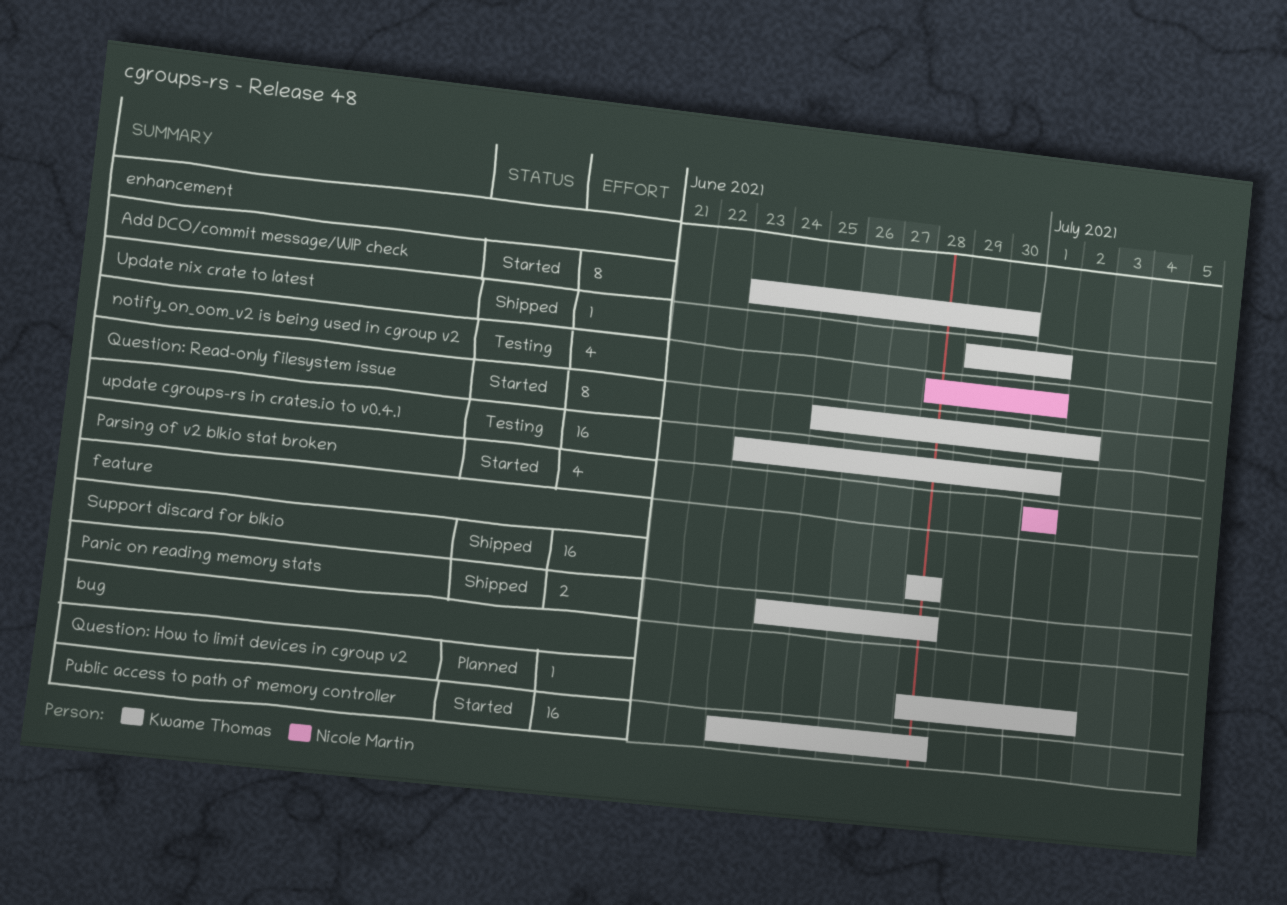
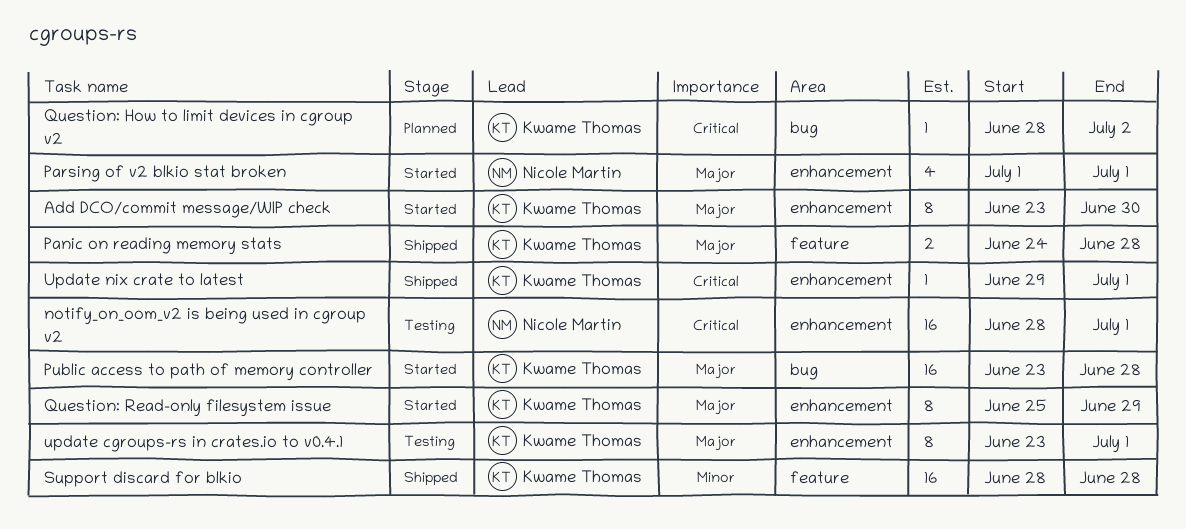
notify_on_oom_v2 is being used in cgroup v2, estimate: 4 -> 16
Question: Read-only filesystem issue, due: Jul 2 -> Jun 29
update cgroups-rs in crates.io to v0.4.1, estimate: 16 -> 8

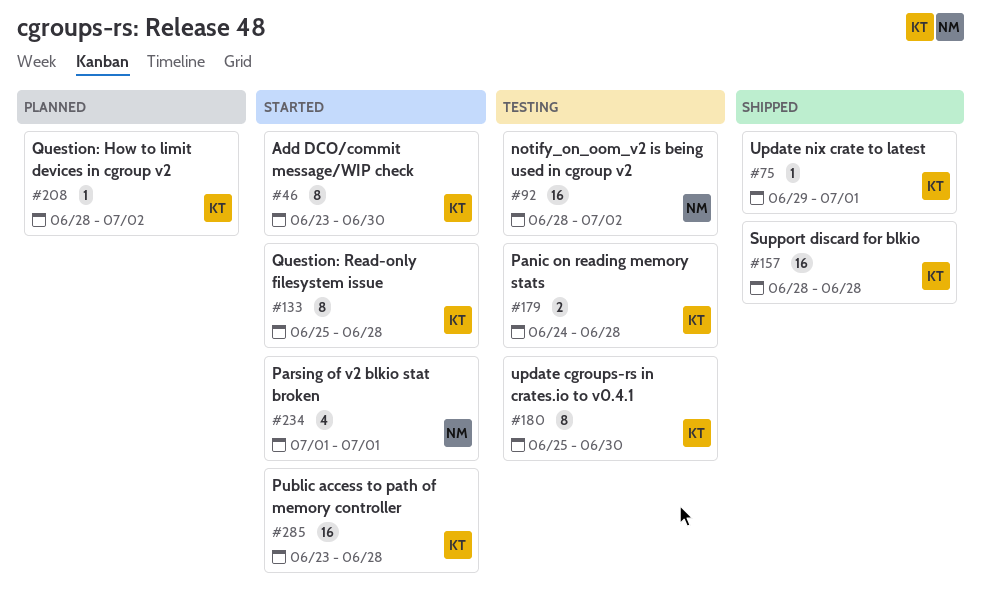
notify_on_oom_v2 is being used in cgroup v2, due: Jul 1 -> Jul 2
Panic on reading memory stats, status: Shipped -> Testing
Question: Read-only filesystem issue, due: Jun 29 -> Jun 28
update cgroups-rs in crates.io to v0.4.1, start: Jun 23 -> Jun 25
update cgroups-rs in crates.io to v0.4.1, due: Jul 1 -> Jun 30

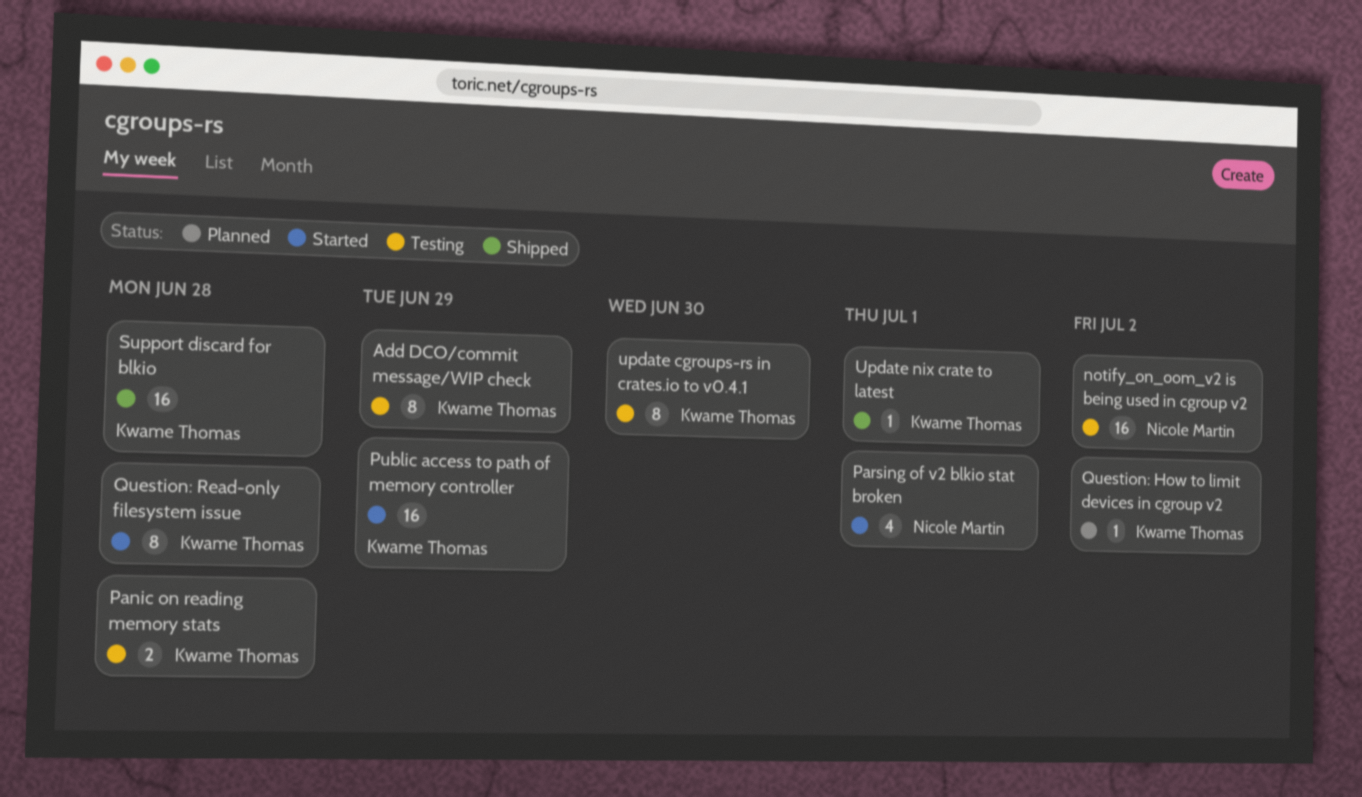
Add DCO/commit message/WIP check, status: Started -> Testing
Add DCO/commit message/WIP check, due: Jun 30 -> Jun 29
Public access to path of memory controller, due: Jun 28 -> Jun 29

